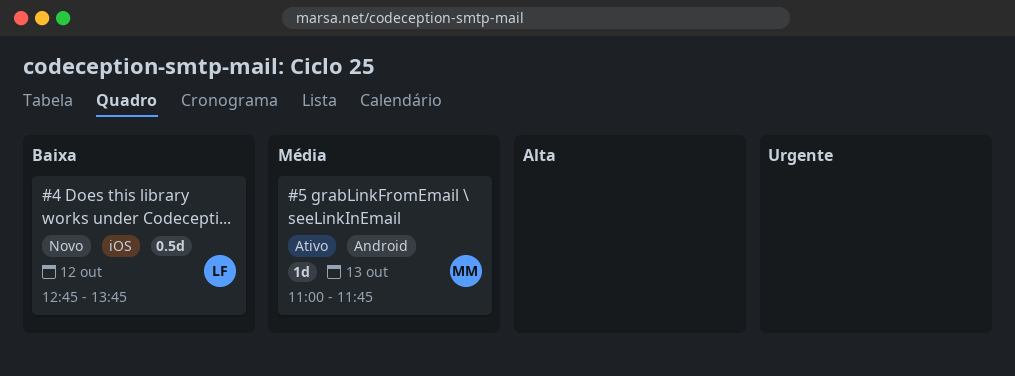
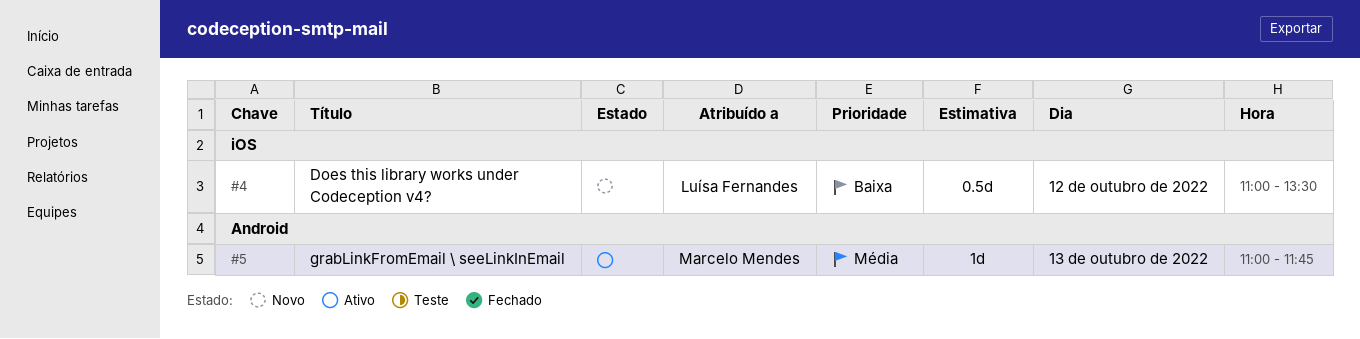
#4, begins: 12:45 -> 11:00
#4, ends: 13:45 -> 13:30

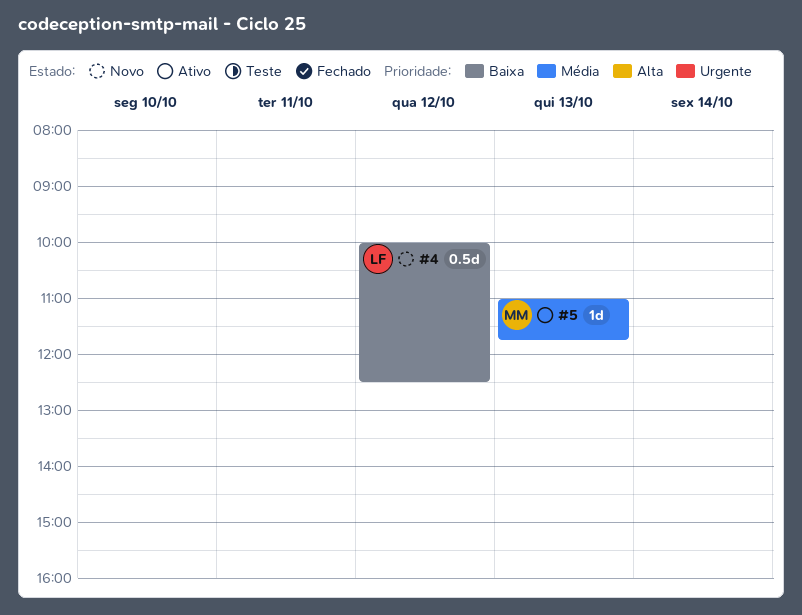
#4, begins: 11:00 -> 10:00
#4, ends: 13:30 -> 12:30

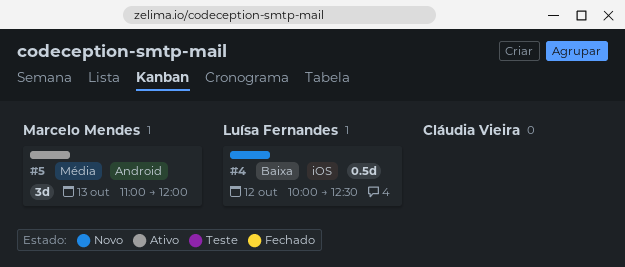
#5, estimate: 1d -> 3d
#5, ends: 11:45 -> 12:00

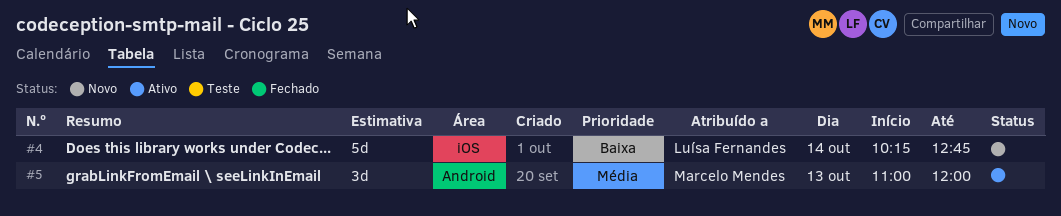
#4, estimate: 0.5d -> 5d
#4, day: Oct 12 -> Oct 14
#4, begins: 10:00 -> 10:15
#4, ends: 12:30 -> 12:45

